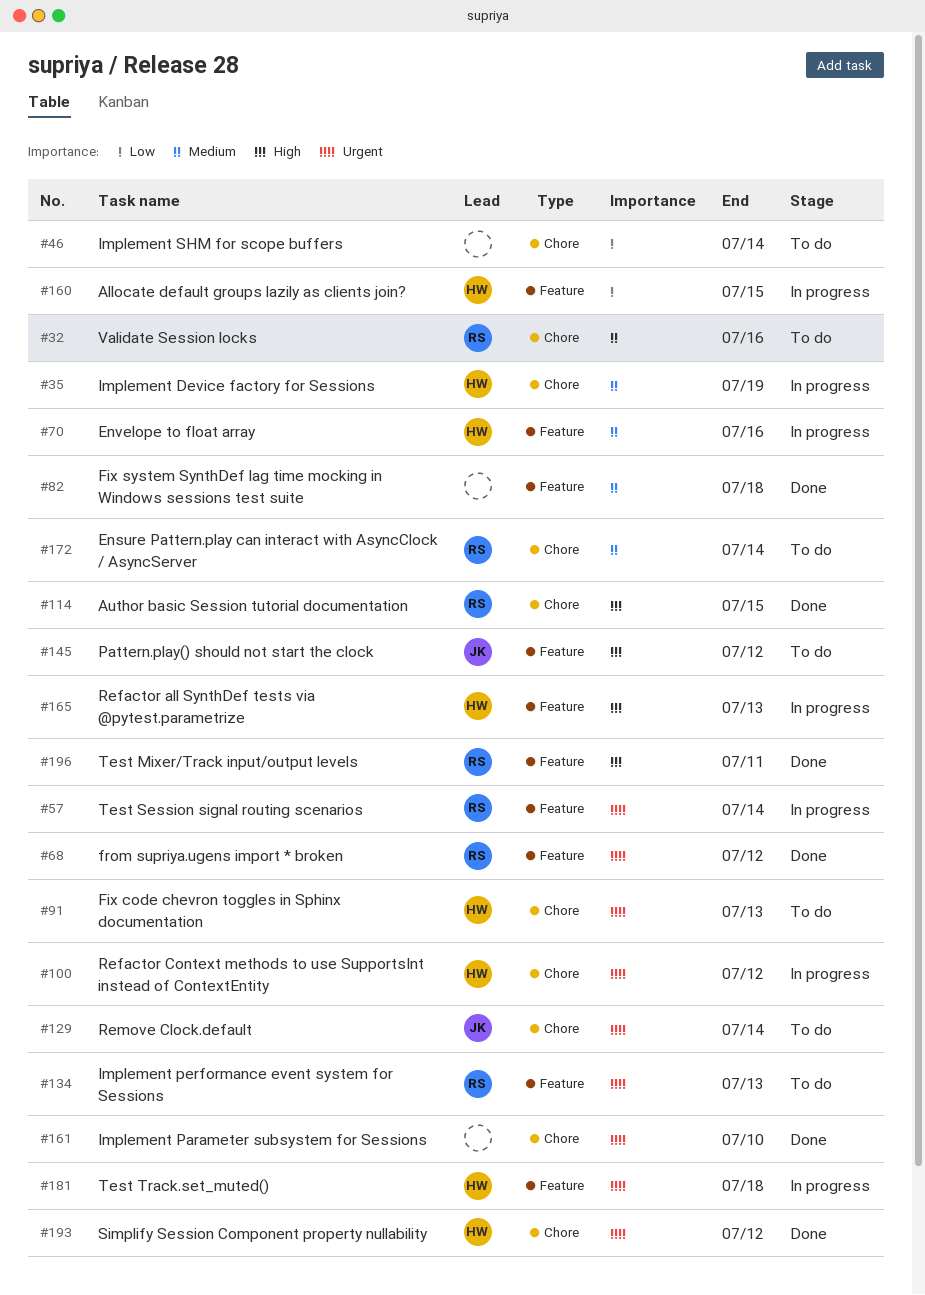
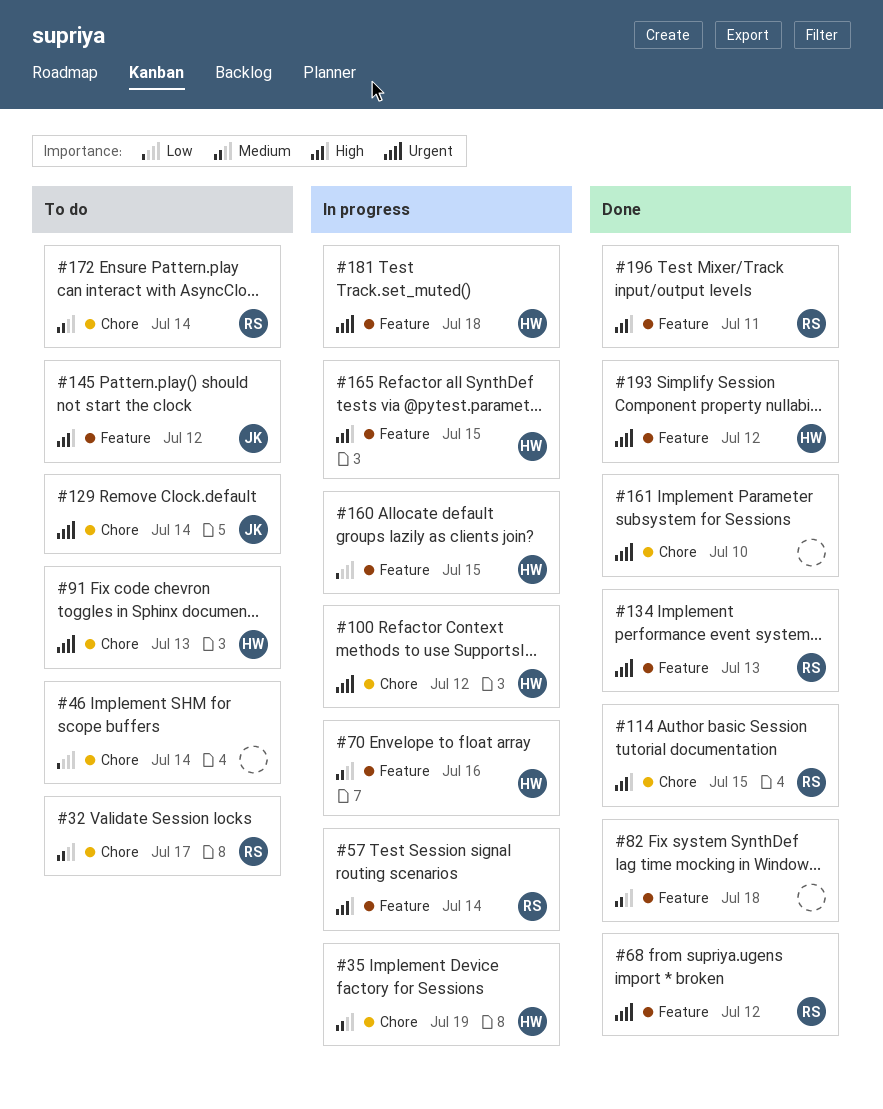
#32, due: Jul 16 -> Jul 17
#57, priority: Urgent -> High
#134, status: To do -> Done
#165, due: Jul 13 -> Jul 15
#193, label: Chore -> Feature

